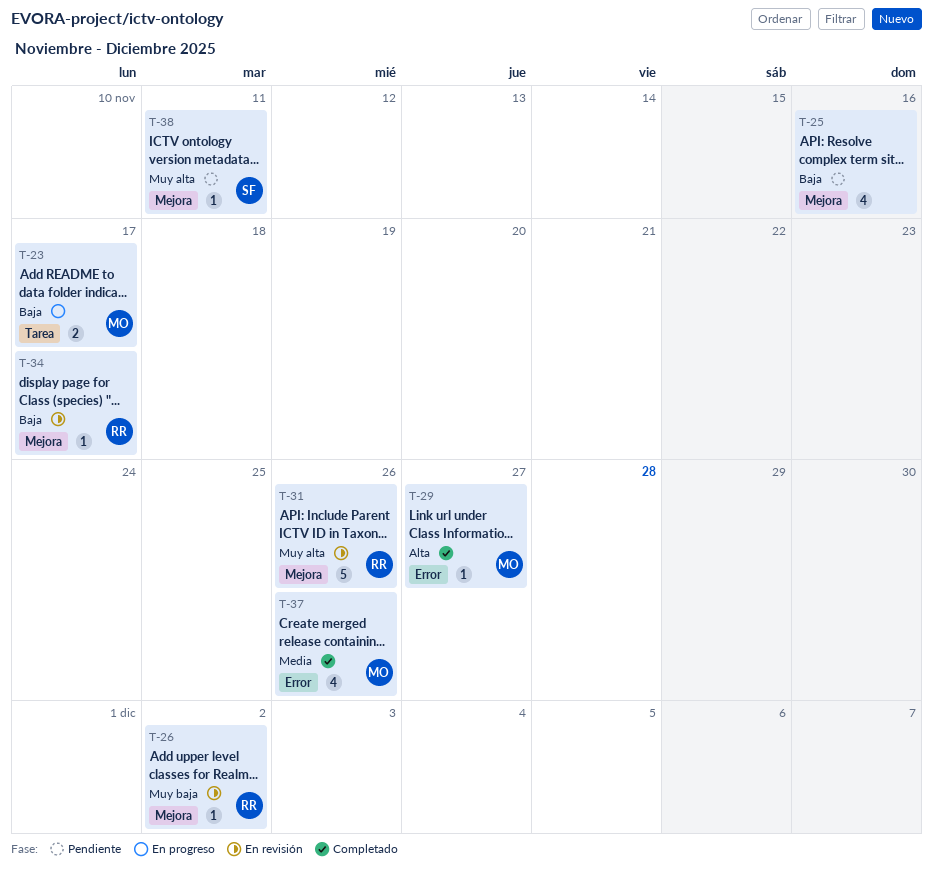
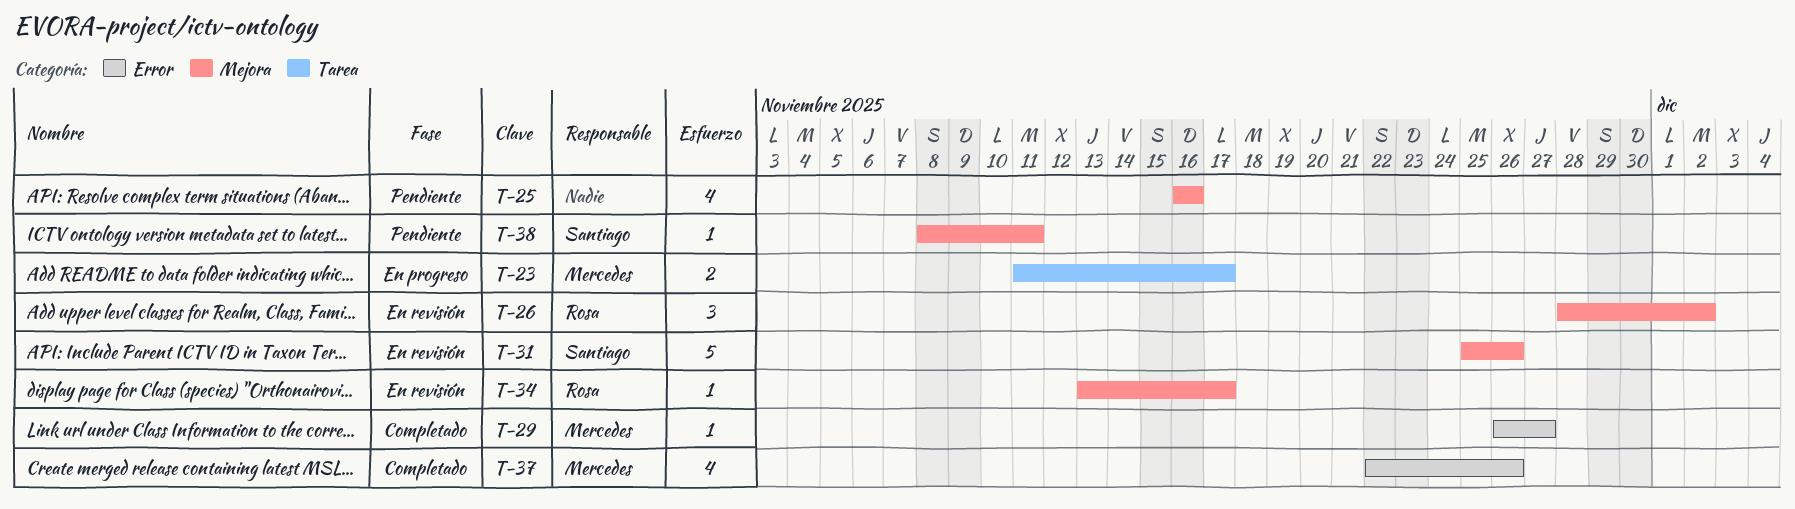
T-26, estimate: 1 -> 3
T-31, owner: Rosa -> Santiago

